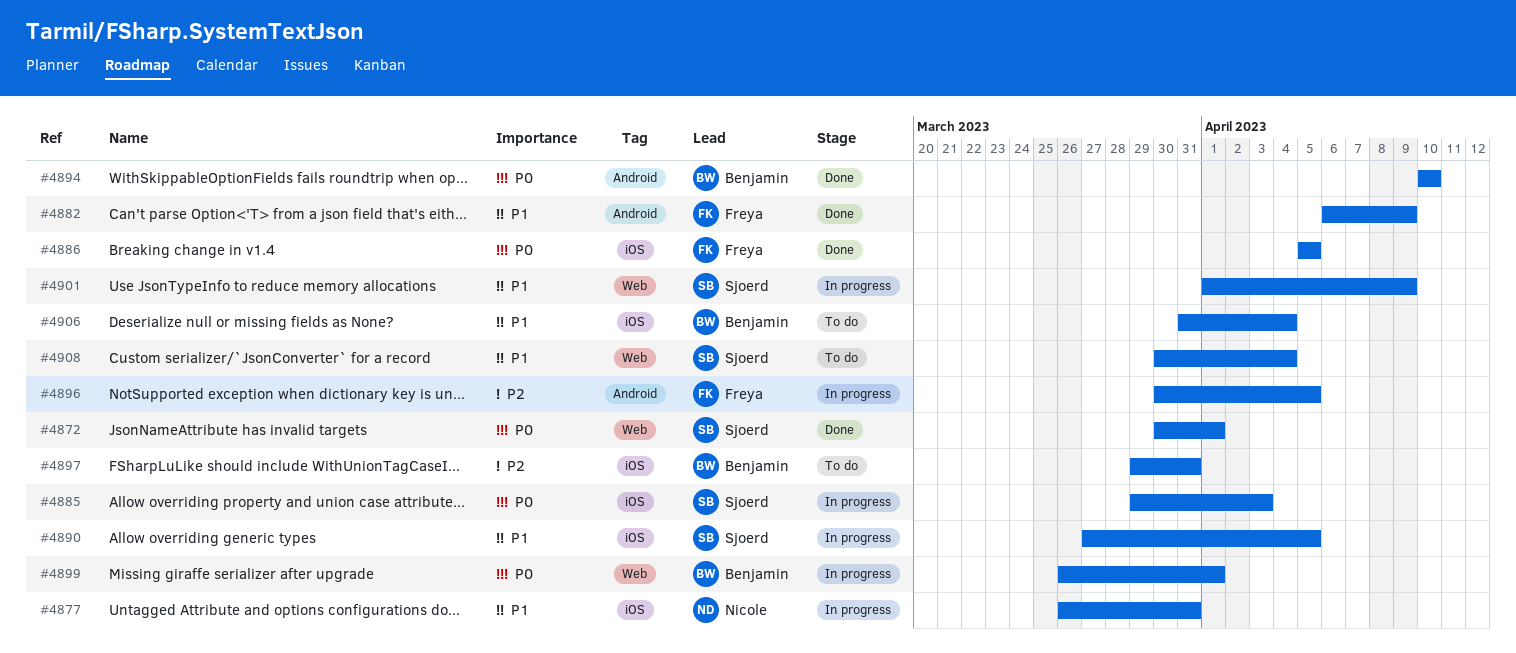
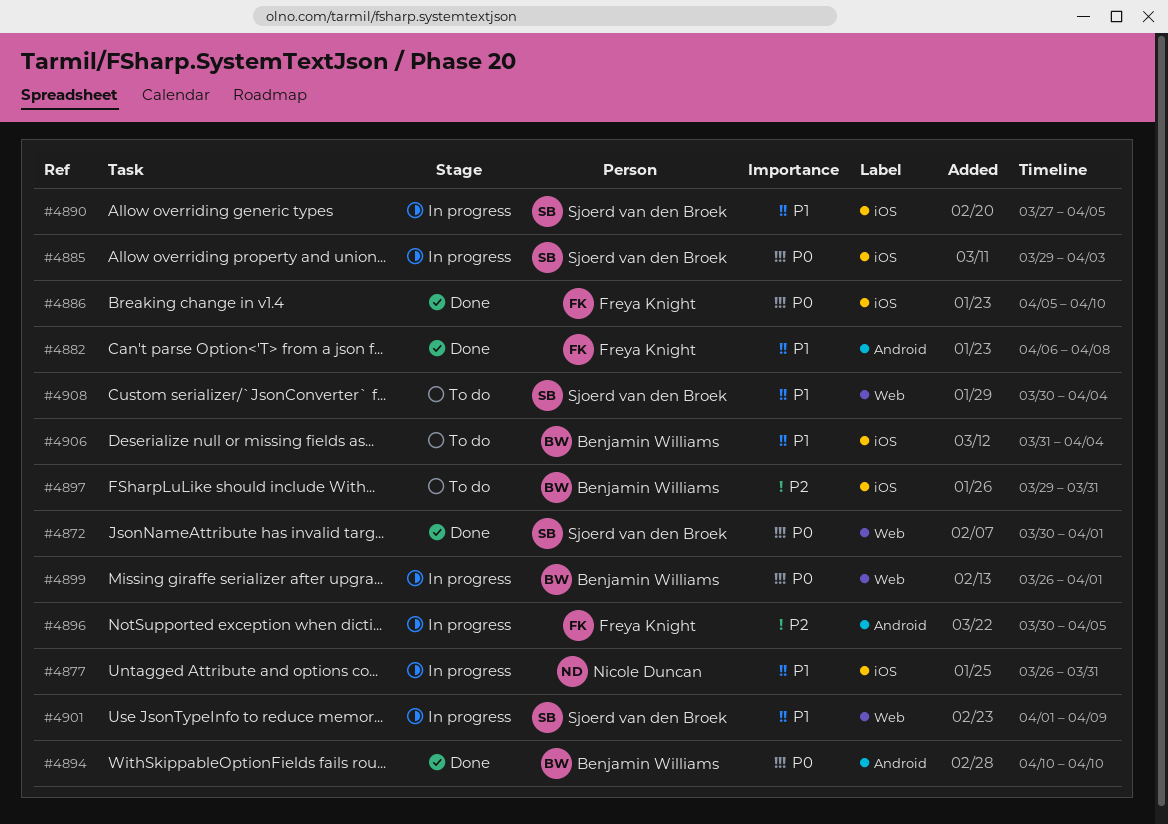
#4882, due: Apr 9 -> Apr 8
#4886, due: Apr 5 -> Apr 10

